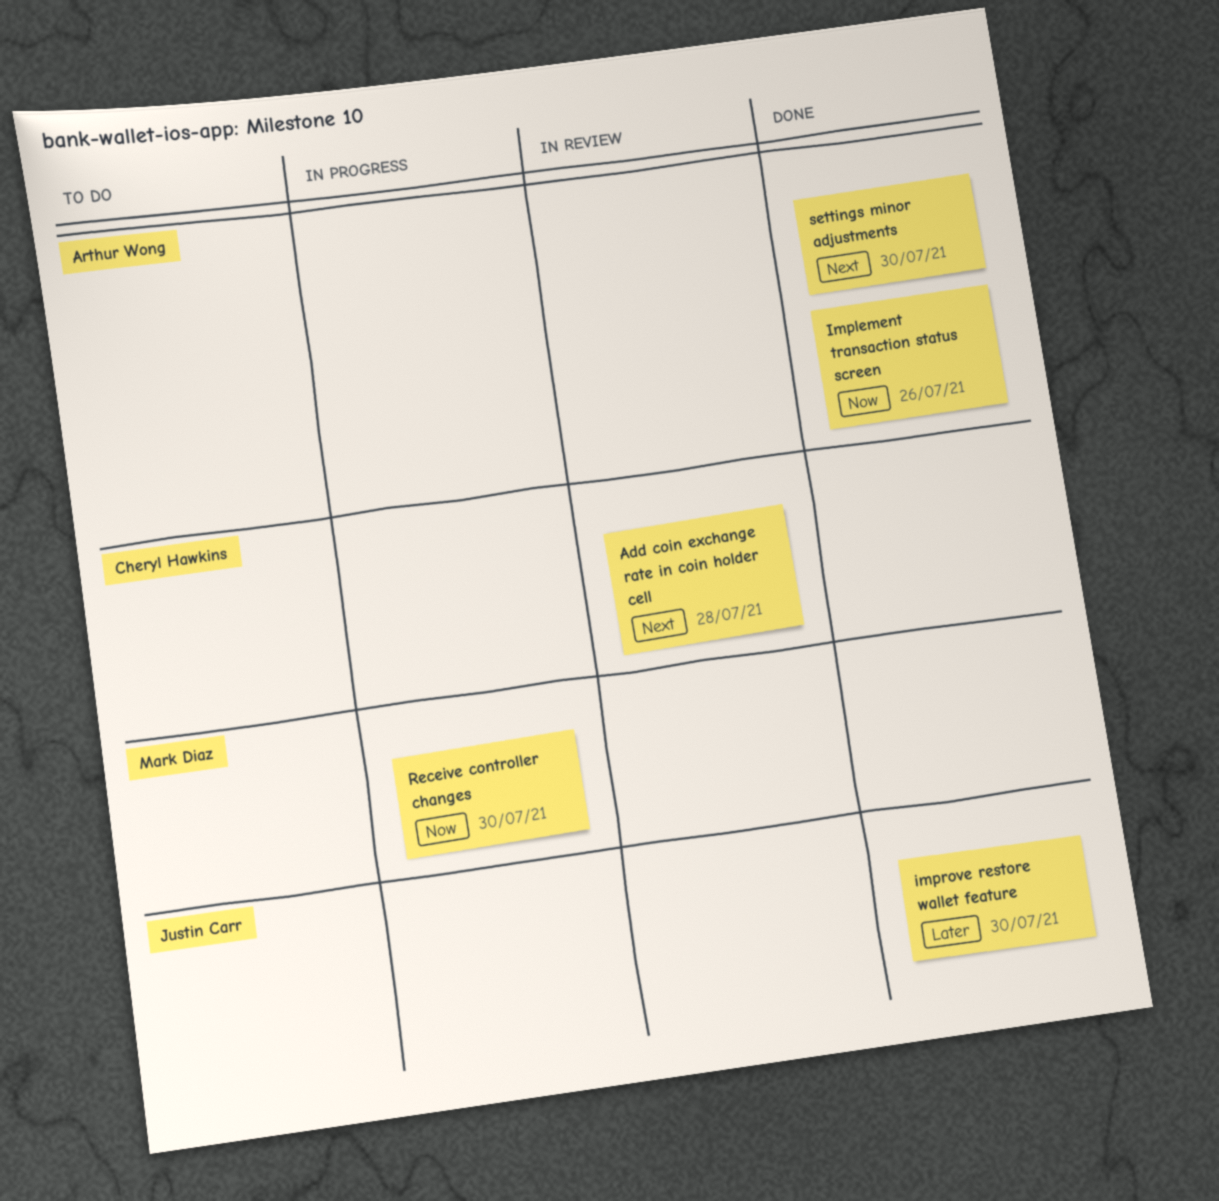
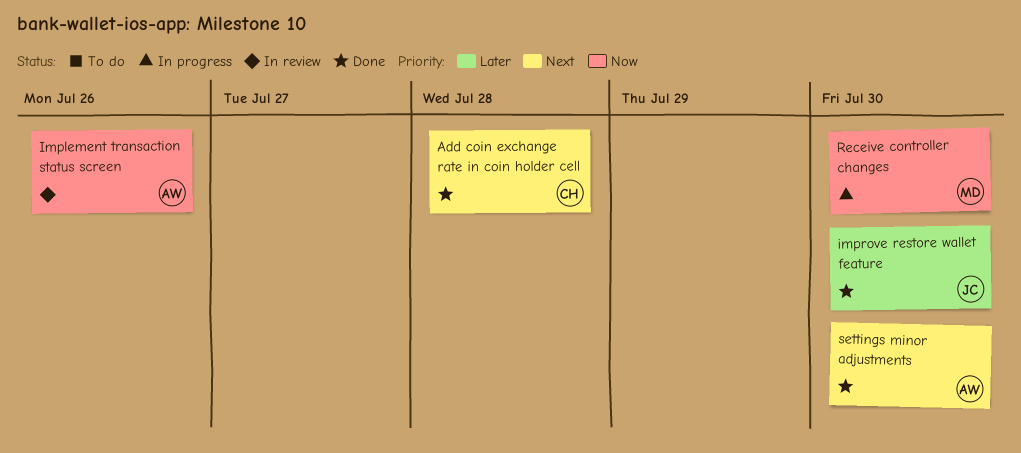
Add coin exchange rate in coin holder cell, status: In review -> Done
Implement transaction status screen, status: Done -> In review

